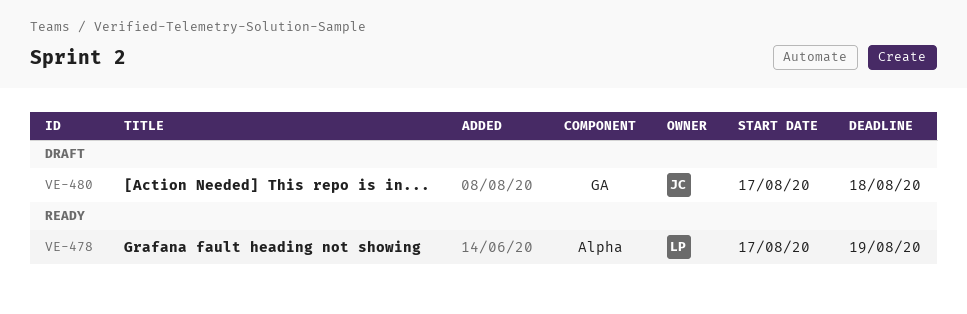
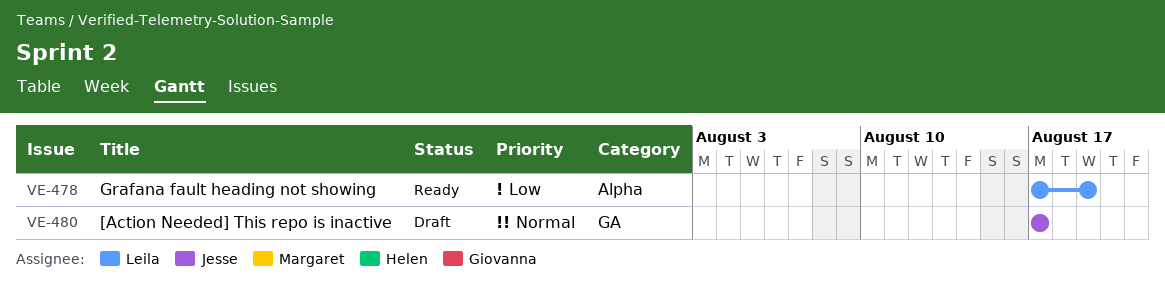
VE-480, due: Aug 18 -> Aug 17

